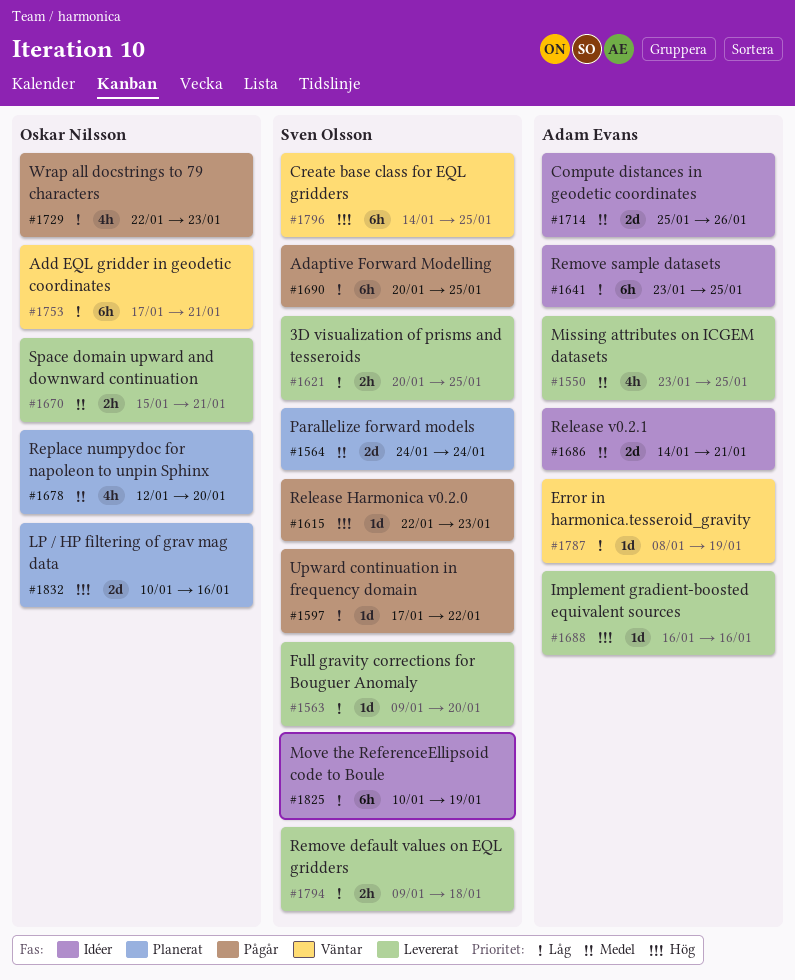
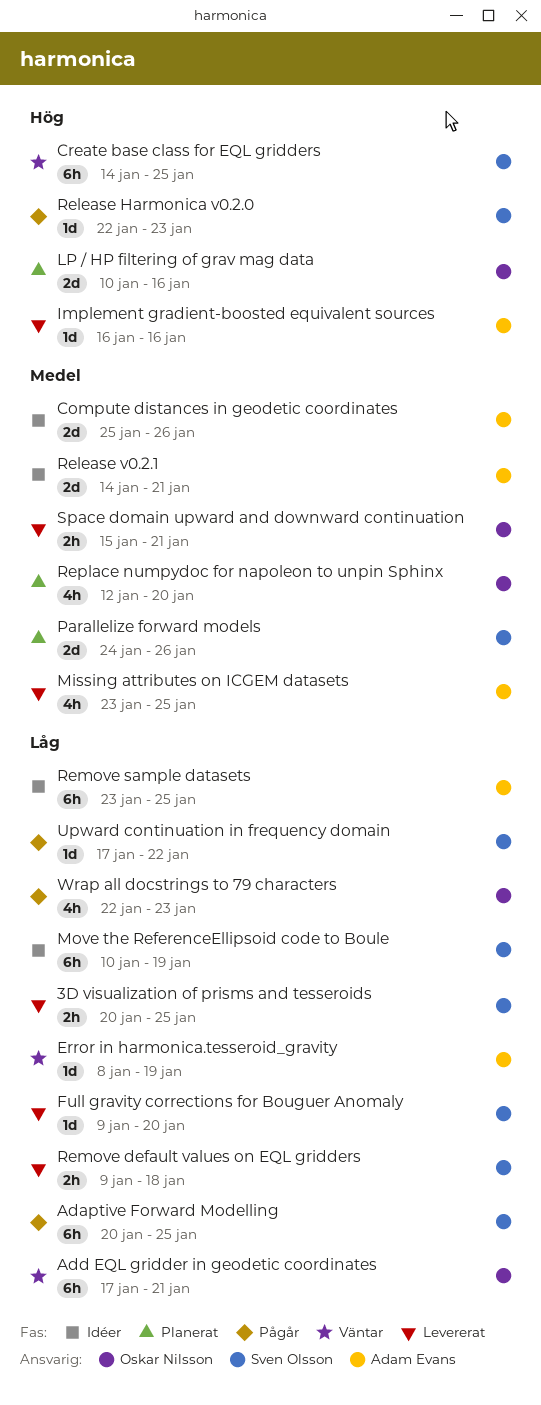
Parallelize forward models, due: Jan 24 -> Jan 26

